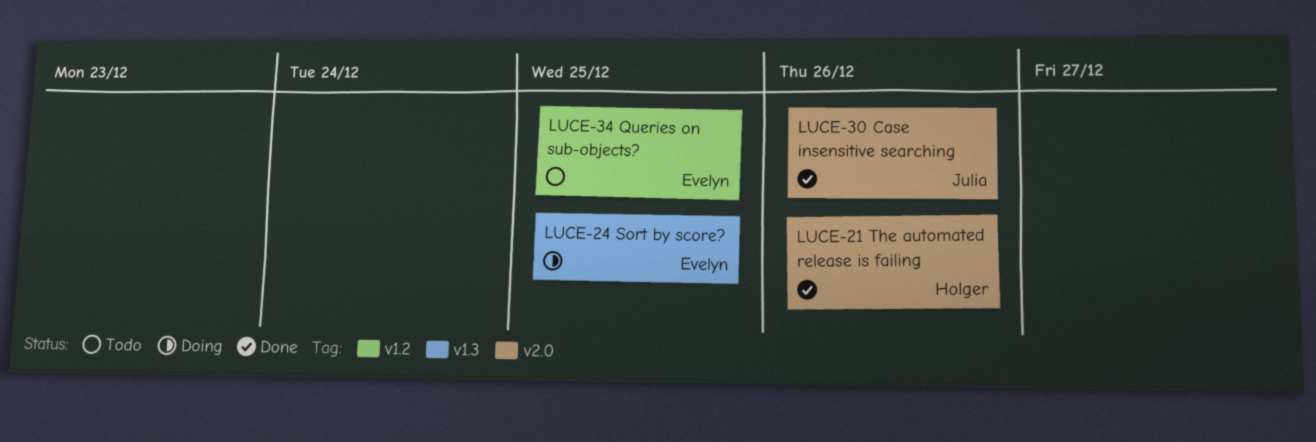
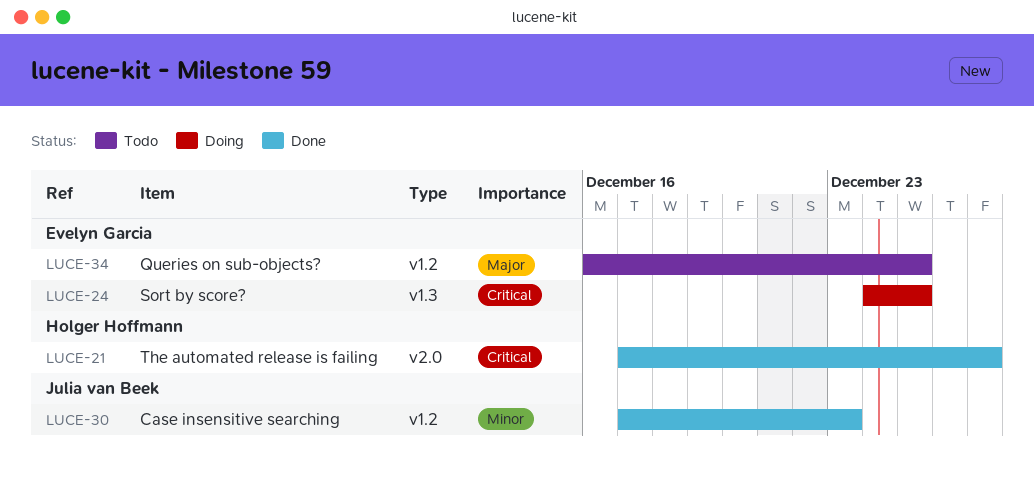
LUCE-21, due: Dec 26 -> Dec 27
LUCE-30, label: v2.0 -> v1.2
LUCE-30, due: Dec 26 -> Dec 23

